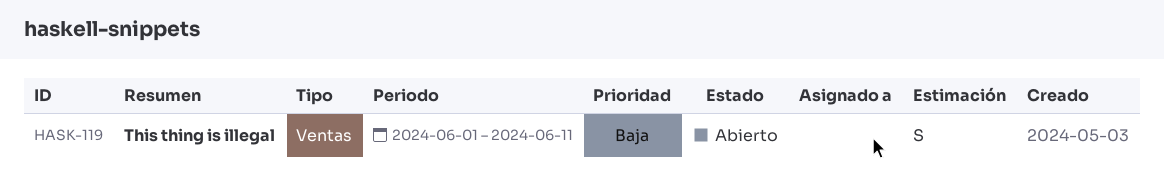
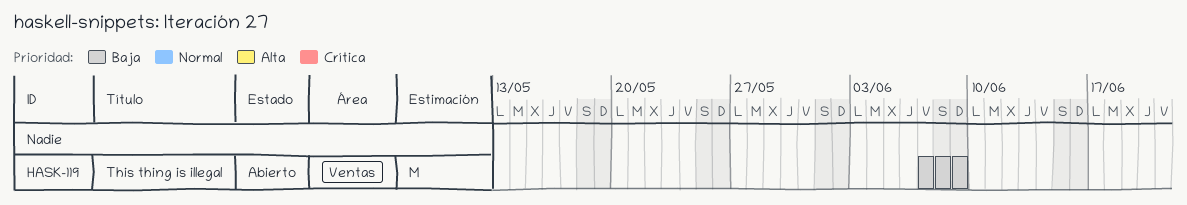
HASK-119, estimate: S -> M
HASK-119, start: Jun 1 -> Jun 7
HASK-119, due: Jun 11 -> Jun 9

